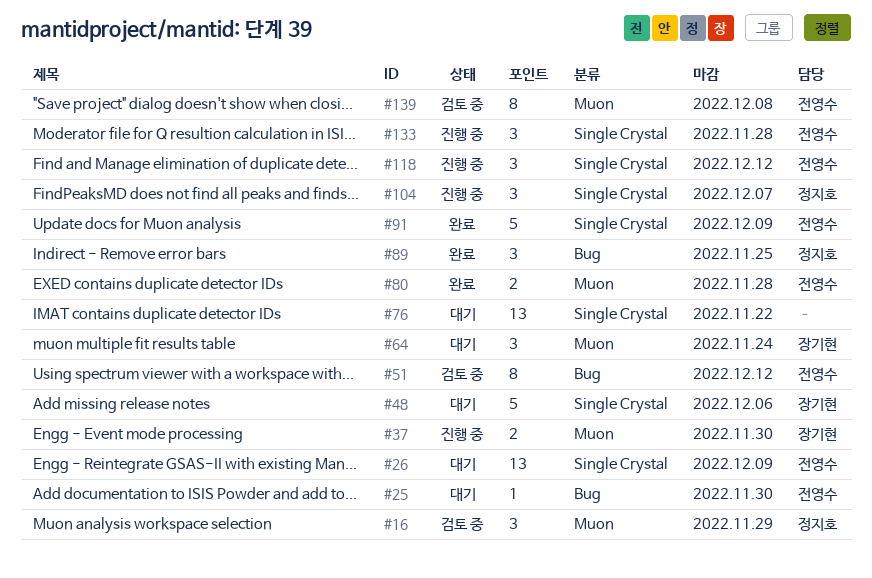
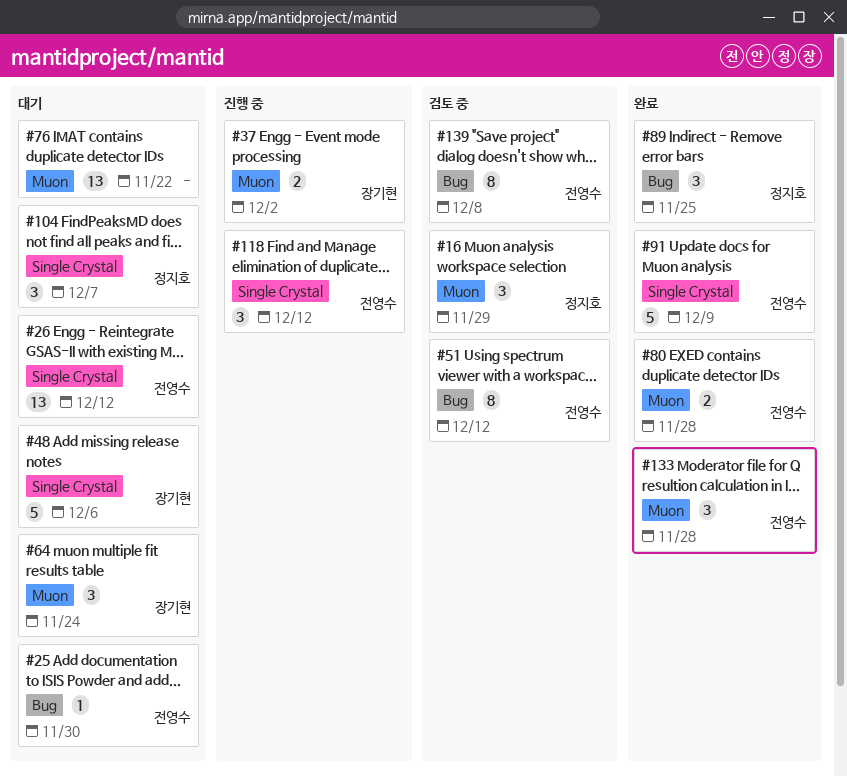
#26, due: Dec 9 -> Dec 12
#37, due: Nov 30 -> Dec 2
#76, label: Single Crystal -> Muon
#104, status: 진행 중 -> 대기
#133, status: 진행 중 -> 완료
#133, label: Single Crystal -> Muon
#139, label: Muon -> Bug

